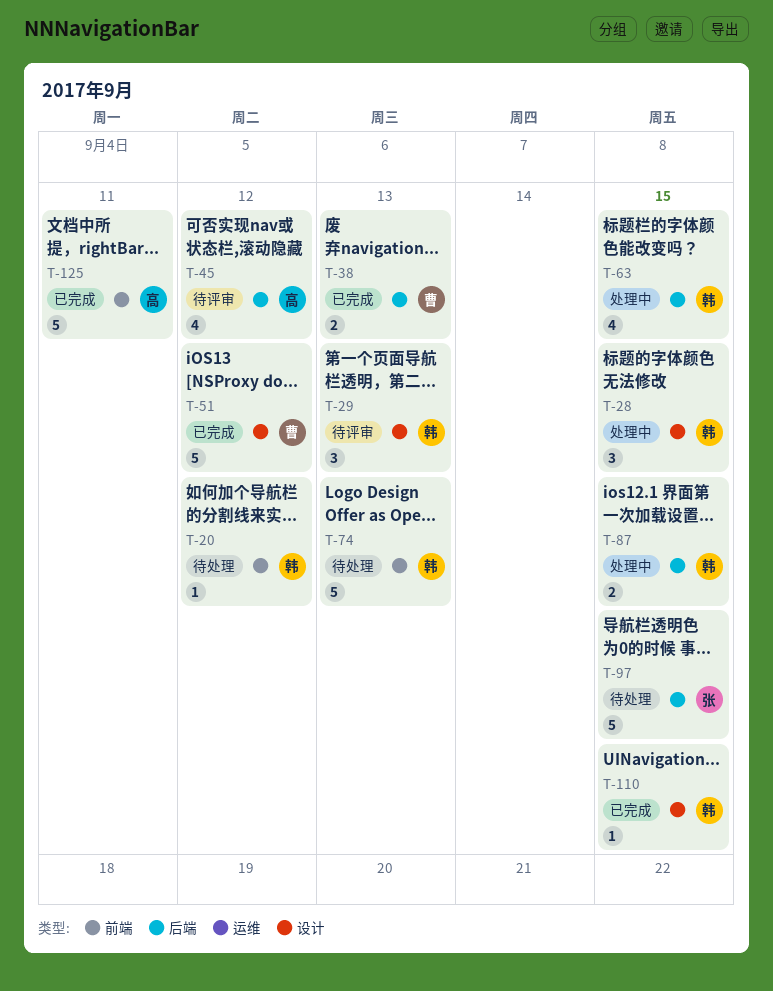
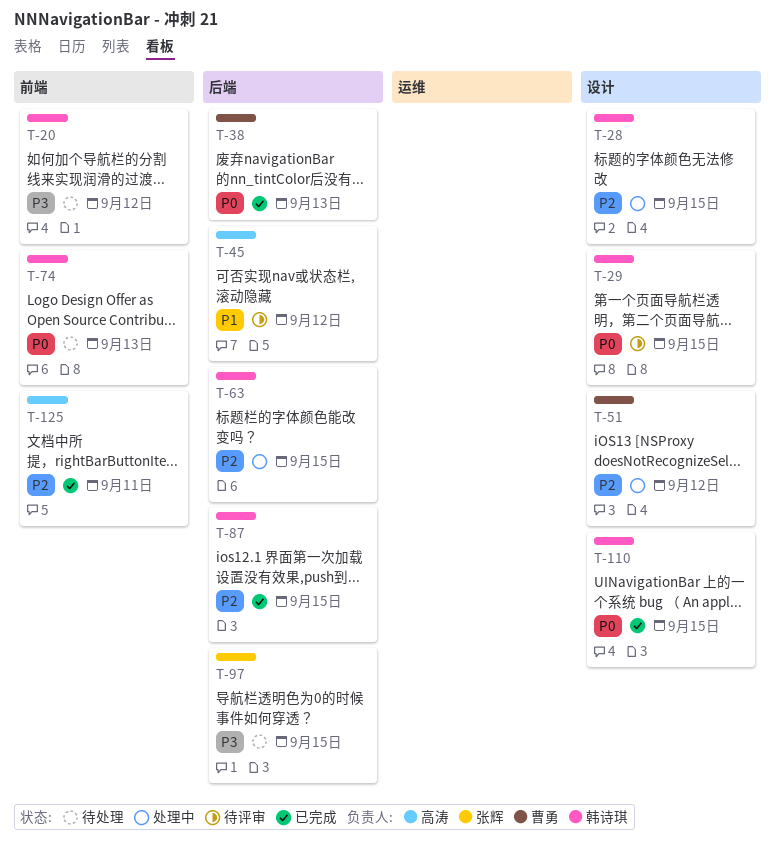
T-29, due: Sep 13 -> Sep 15
T-51, status: 已完成 -> 处理中
T-87, status: 处理中 -> 已完成

